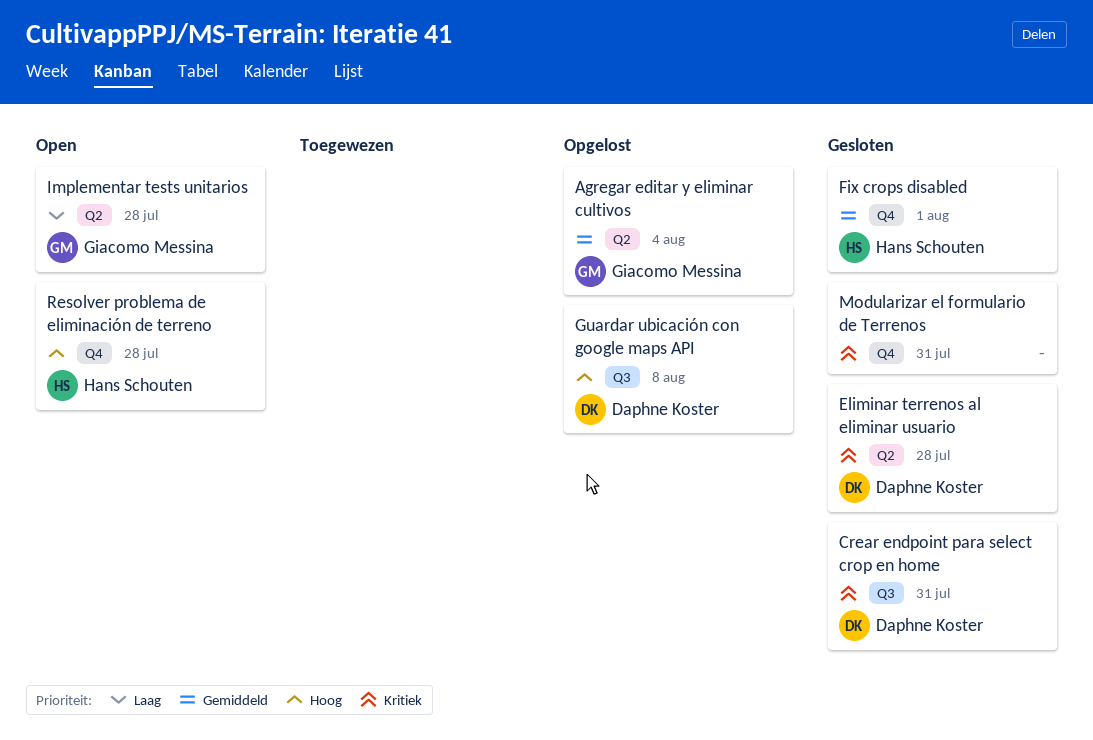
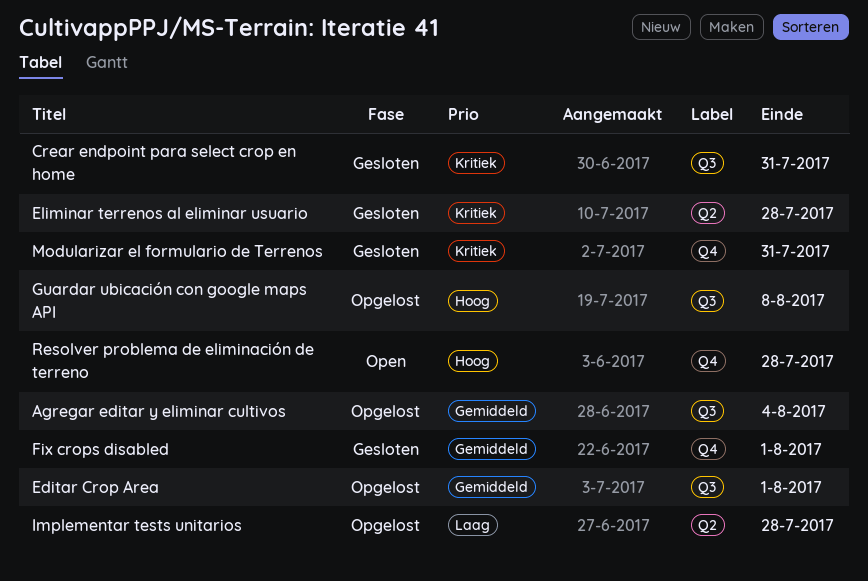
Agregar editar y eliminar cultivos, label: Q2 -> Q3
Editar Crop Area: none -> present
Implementar tests unitarios, status: Open -> Opgelost

